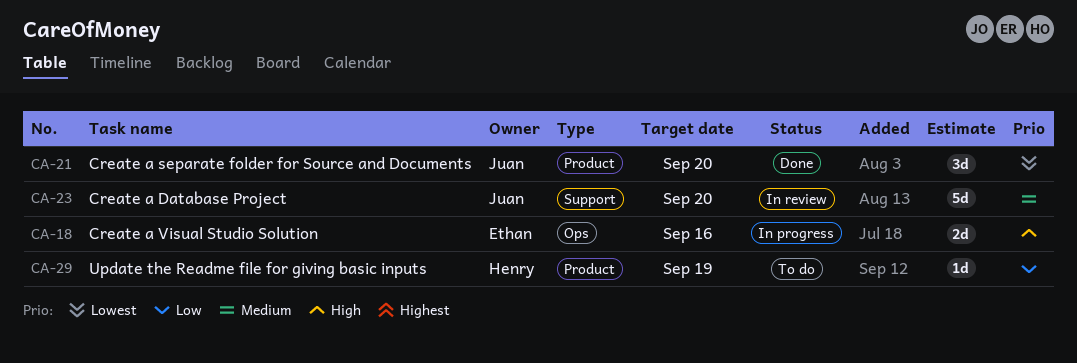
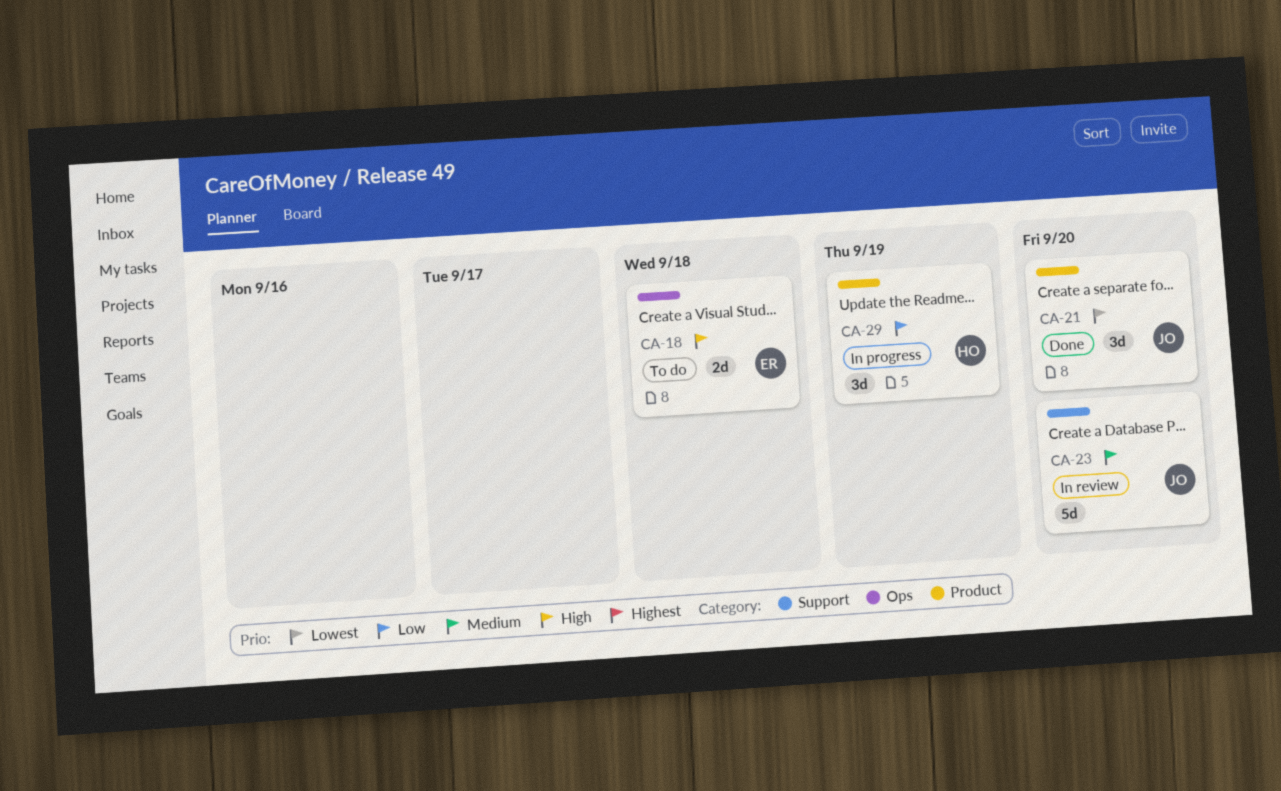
CA-18, status: In progress -> To do
CA-18, due: Sep 16 -> Sep 18
CA-29, status: To do -> In progress
CA-29, estimate: 1d -> 3d

